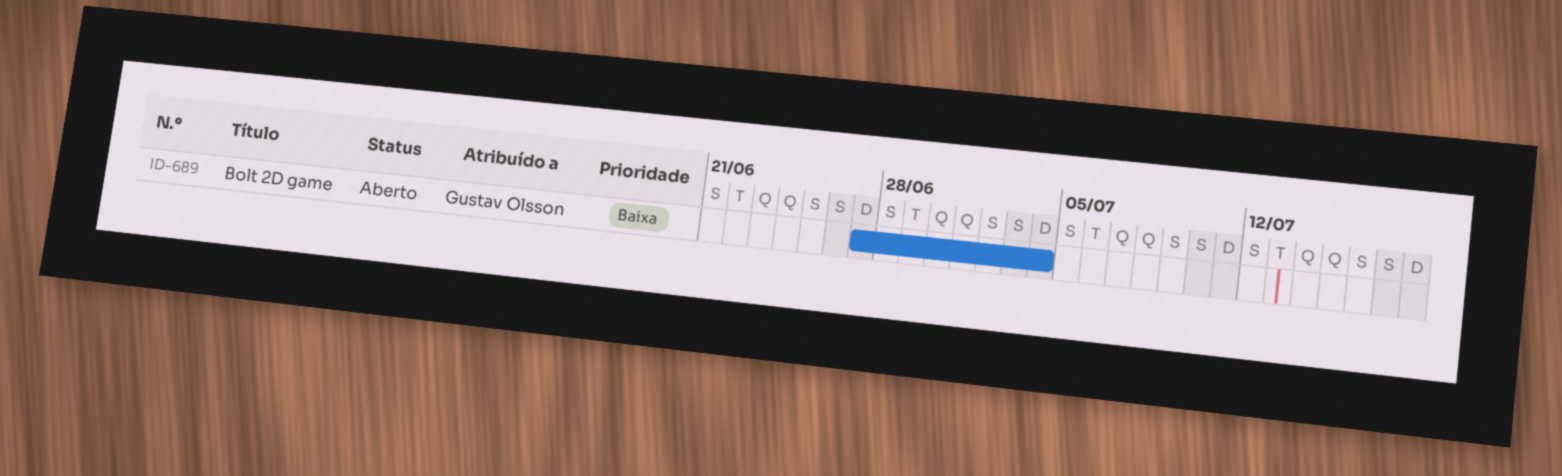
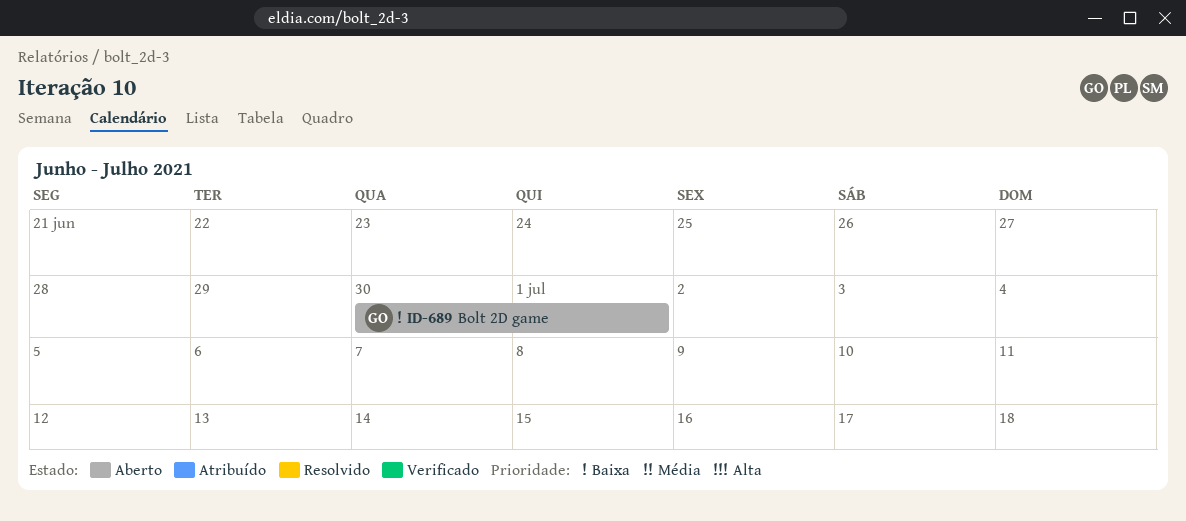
ID-689, start: Jun 27 -> Jun 30
ID-689, due: Jul 4 -> Jul 1

